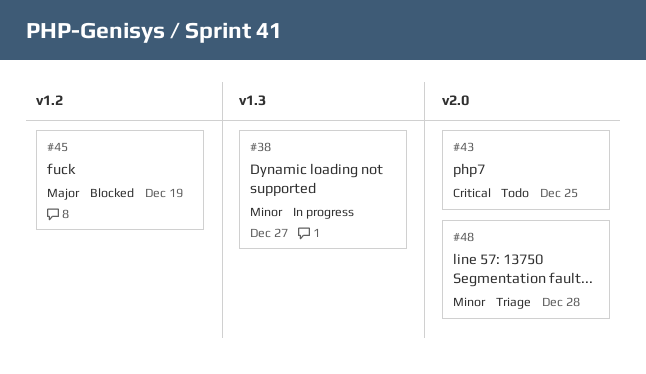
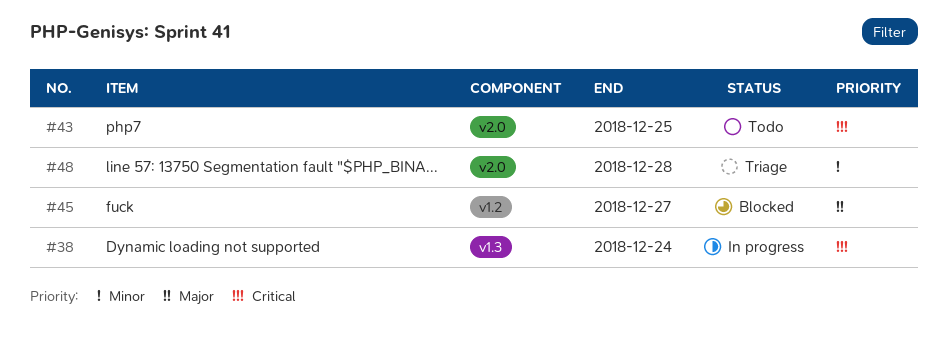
#38, priority: Minor -> Critical
#38, due: Dec 27 -> Dec 24
#45, due: Dec 19 -> Dec 27

